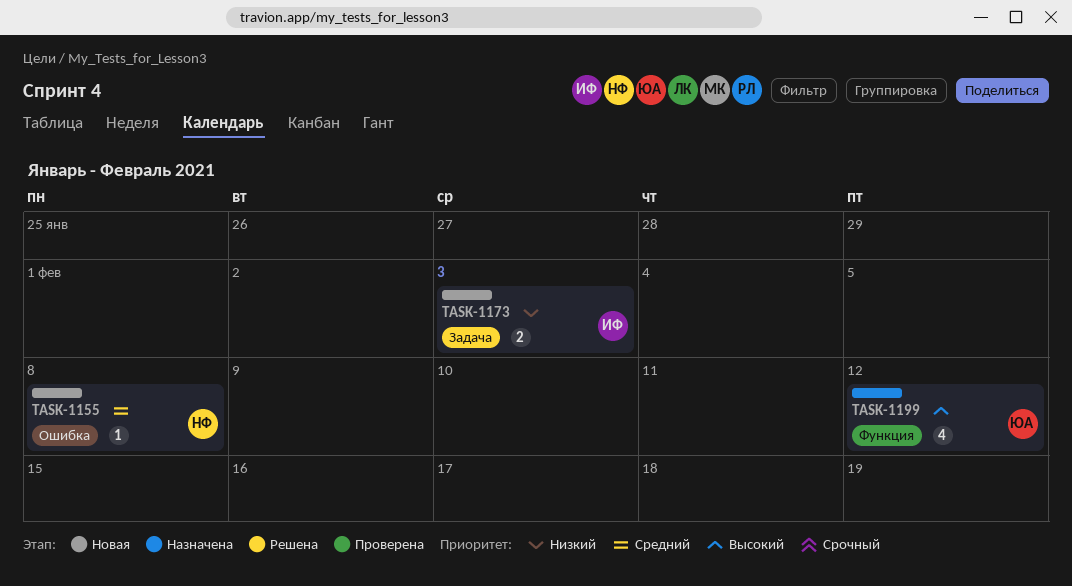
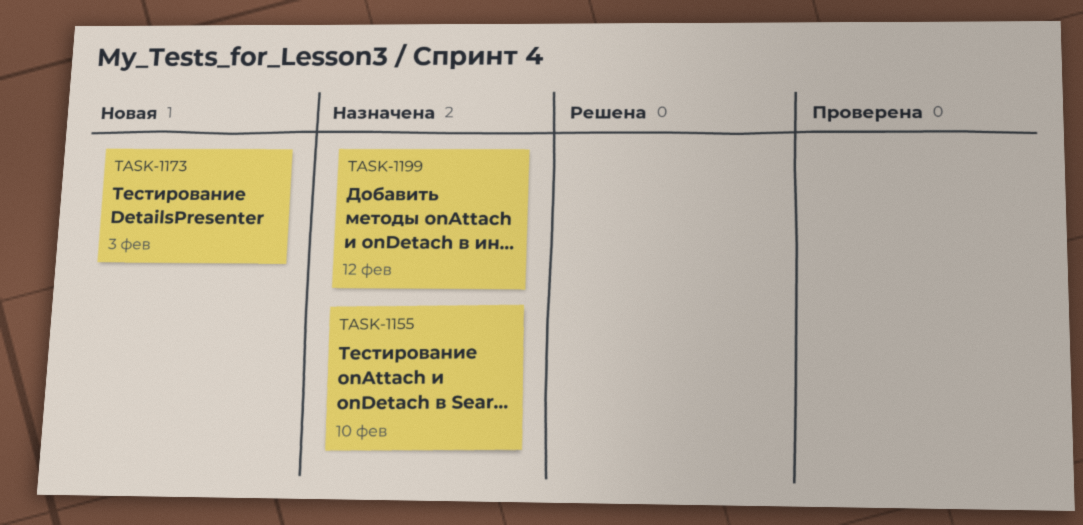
TASK-1155, status: Новая -> Назначена
TASK-1155, due: Feb 8 -> Feb 10

